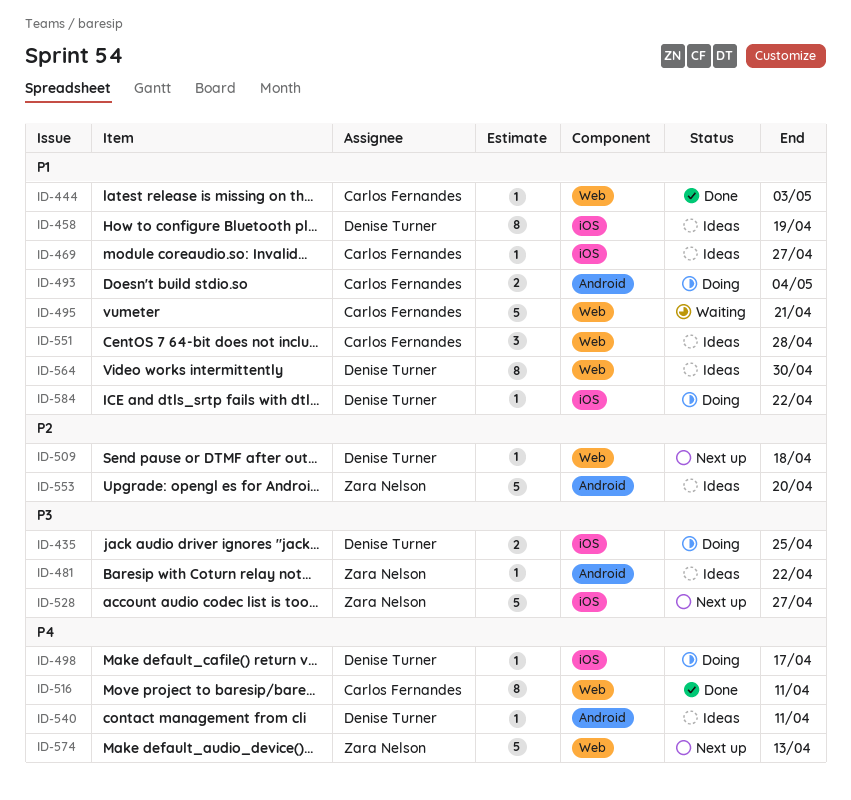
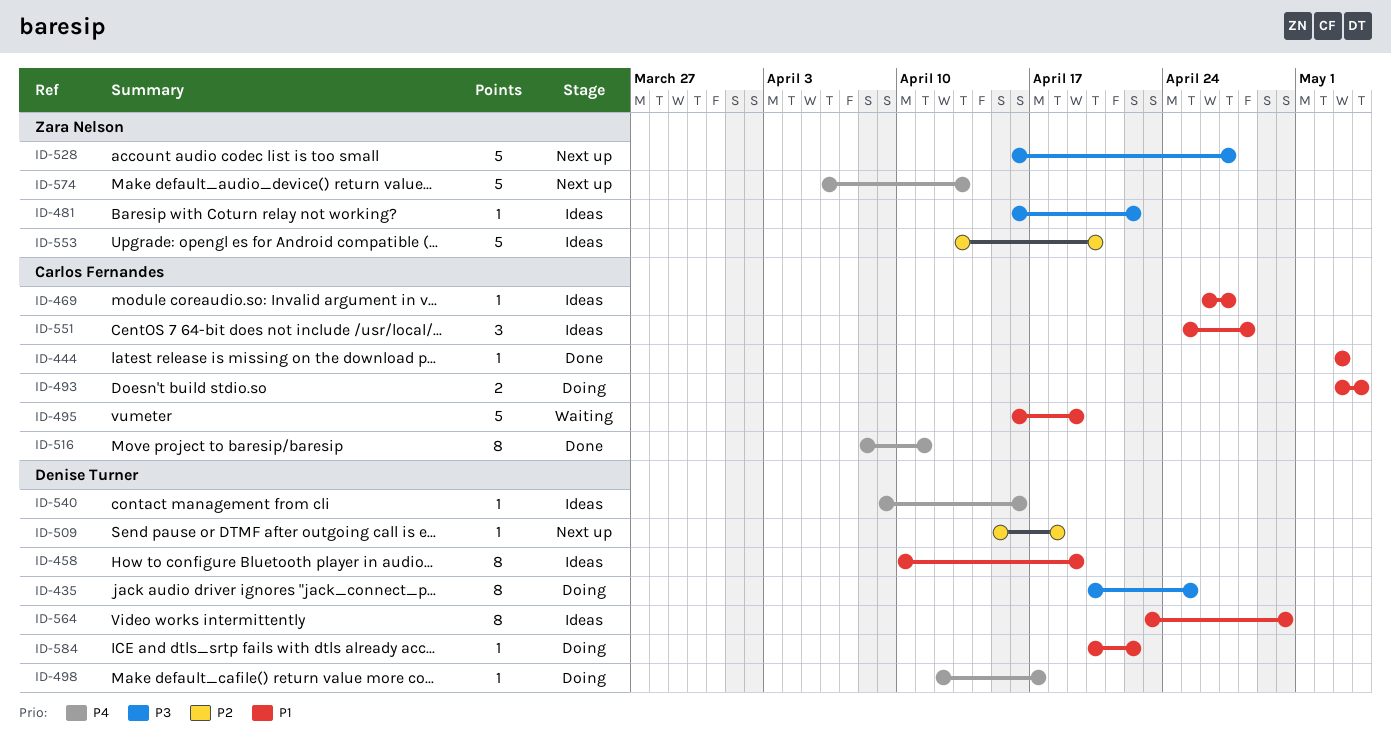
ID-435, estimate: 2 -> 8
ID-495, due: Apr 21 -> Apr 19
ID-540, due: Apr 11 -> Apr 16

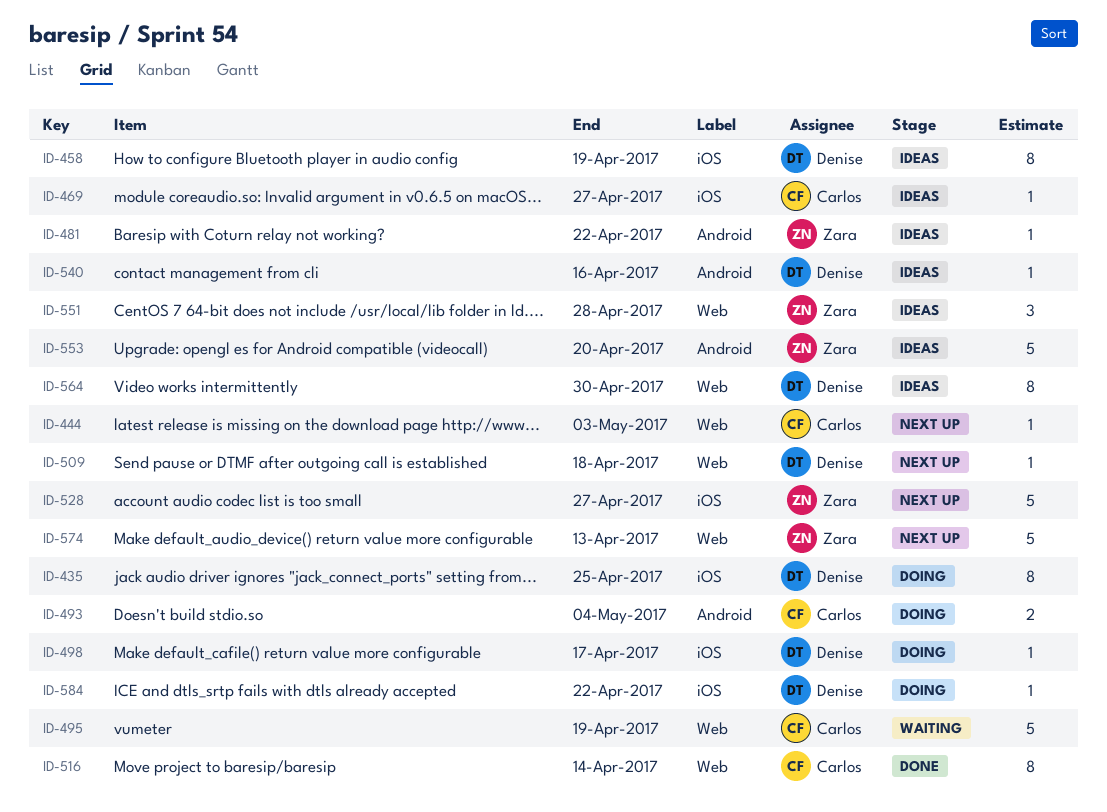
ID-444, status: Done -> Next up
ID-516, due: Apr 11 -> Apr 14
ID-551, owner: Carlos Fernandes -> Zara Nelson

